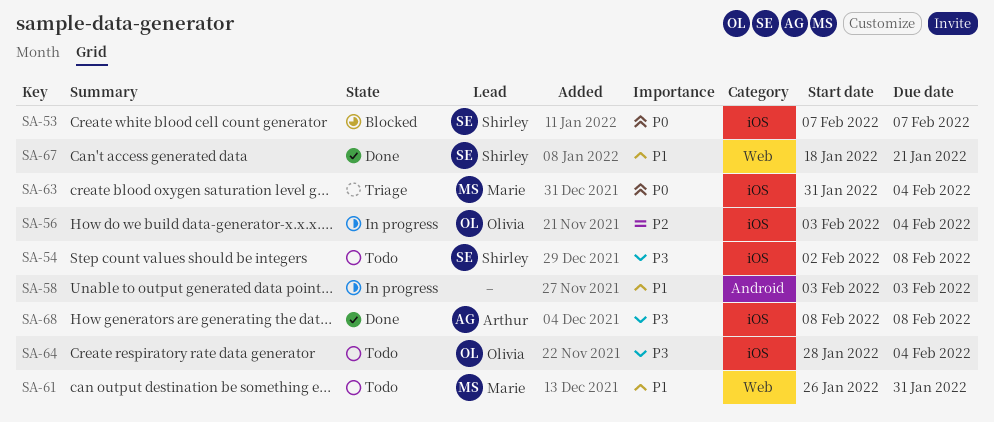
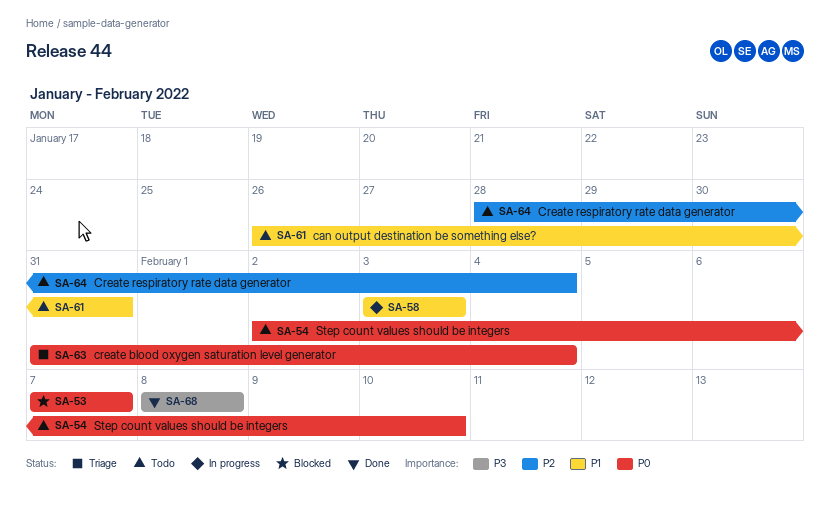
SA-54, priority: P3 -> P0
SA-54, due: Feb 8 -> Feb 10
SA-56: present -> none
SA-64, priority: P3 -> P2
SA-67: present -> none

